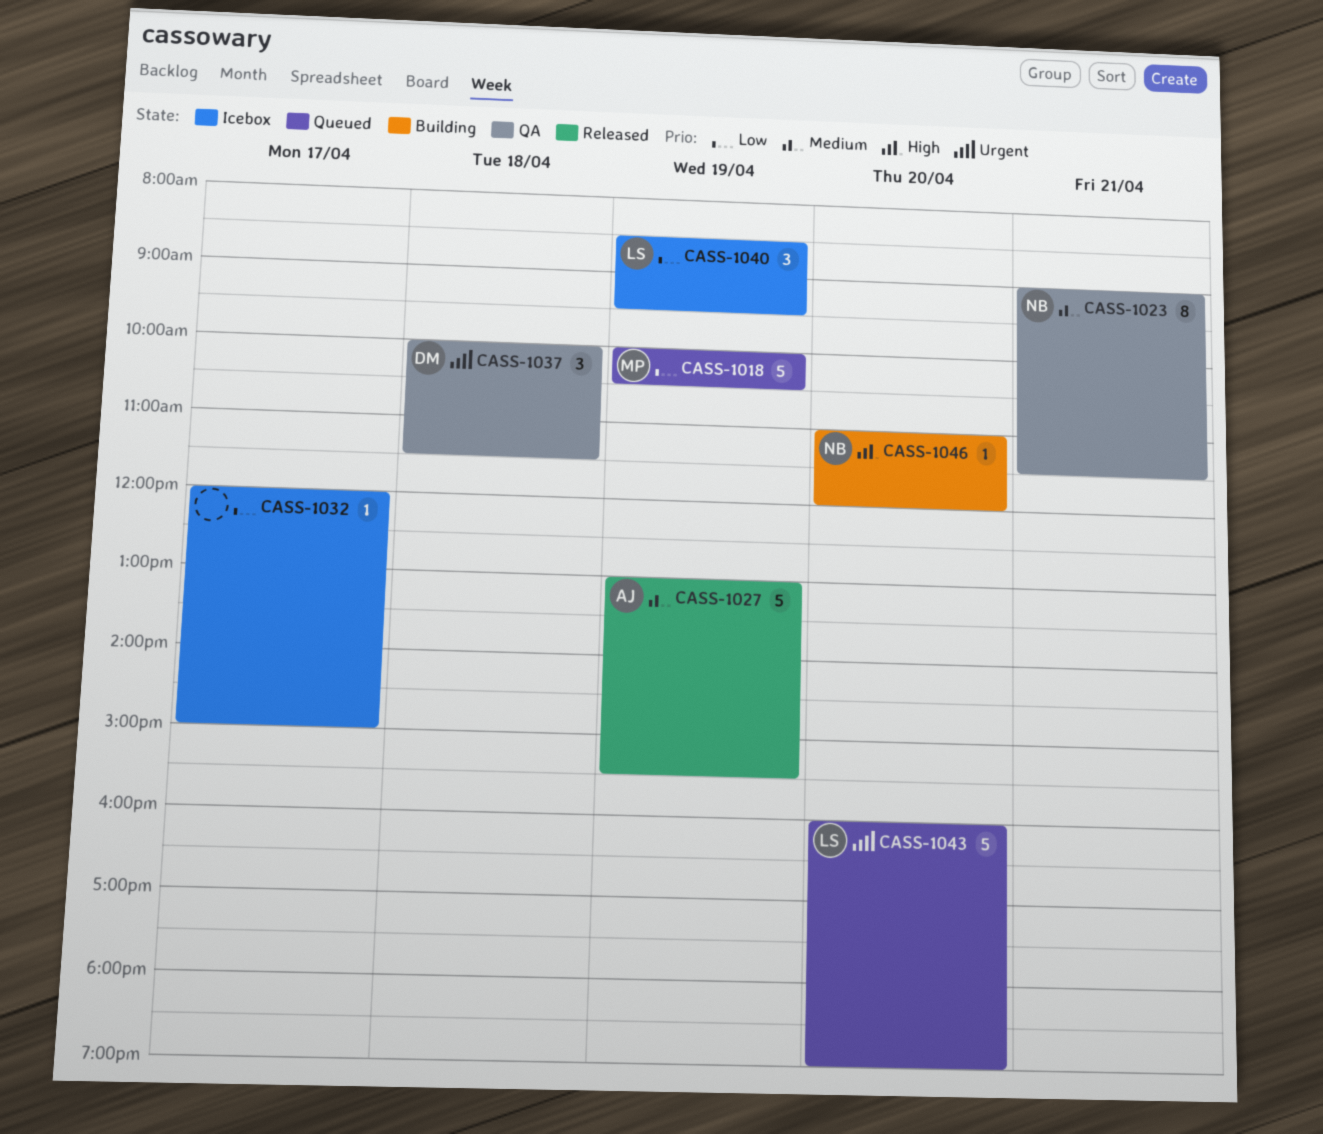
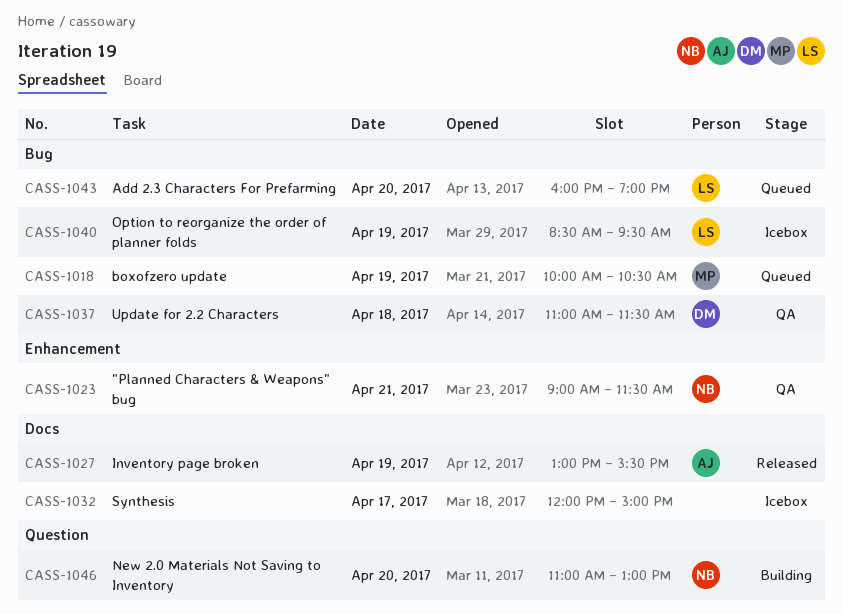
CASS-1037, begins: 10:00 -> 11:00
CASS-1046, ends: 12:00 -> 13:00

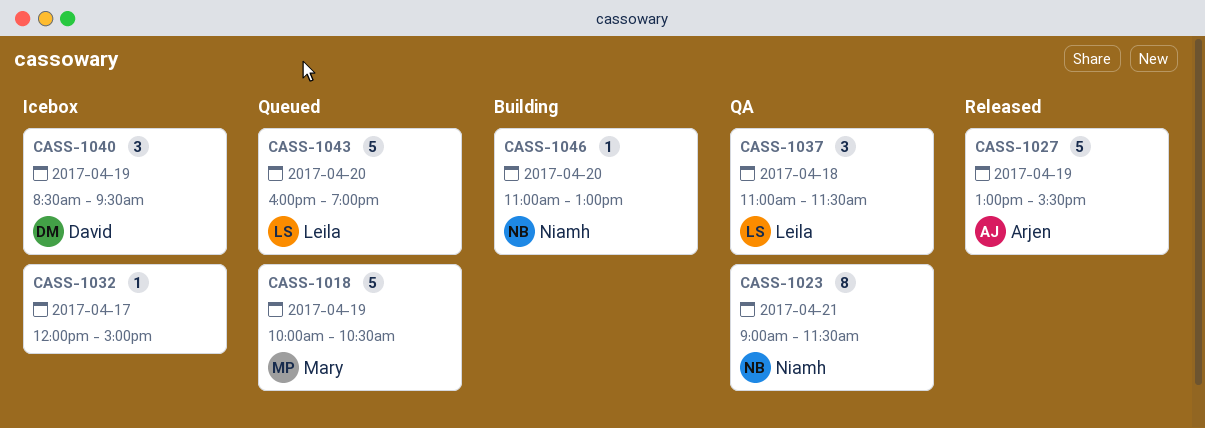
CASS-1037, owner: David -> Leila
CASS-1040, owner: Leila -> David

